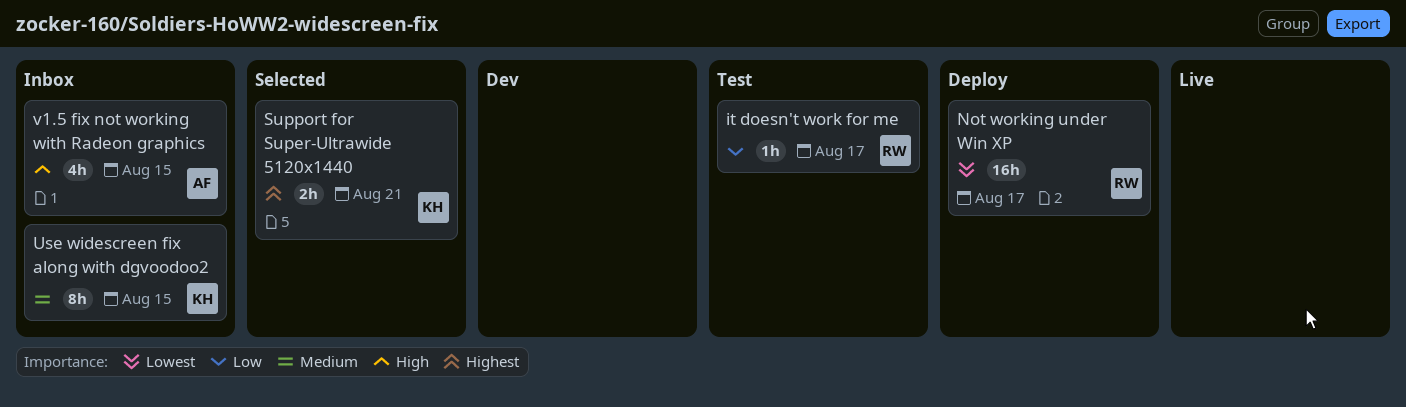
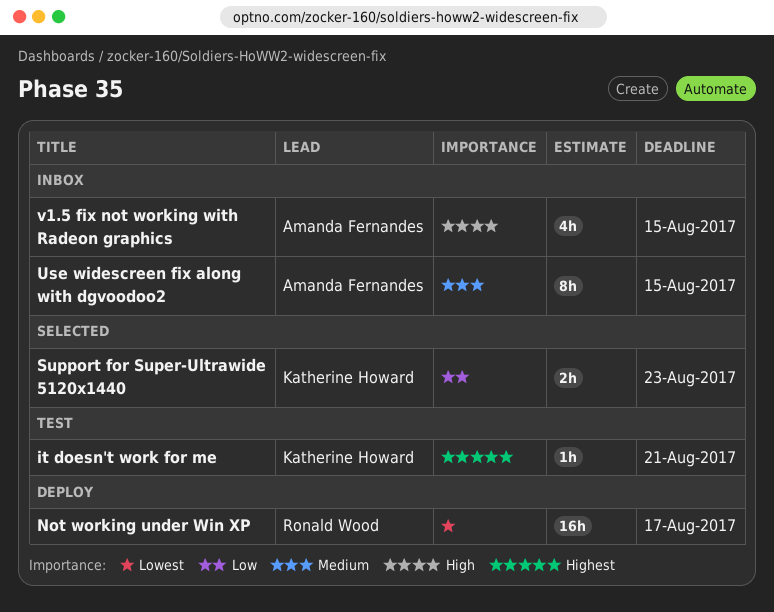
it doesn't work for me, owner: Ronald Wood -> Katherine Howard
it doesn't work for me, priority: Low -> Highest
it doesn't work for me, due: Aug 17 -> Aug 21
Support for Super-Ultrawide 5120x1440, priority: Highest -> Low
Support for Super-Ultrawide 5120x1440, due: Aug 21 -> Aug 23
Use widescreen fix along with dgvoodoo2, owner: Katherine Howard -> Amanda Fernandes

